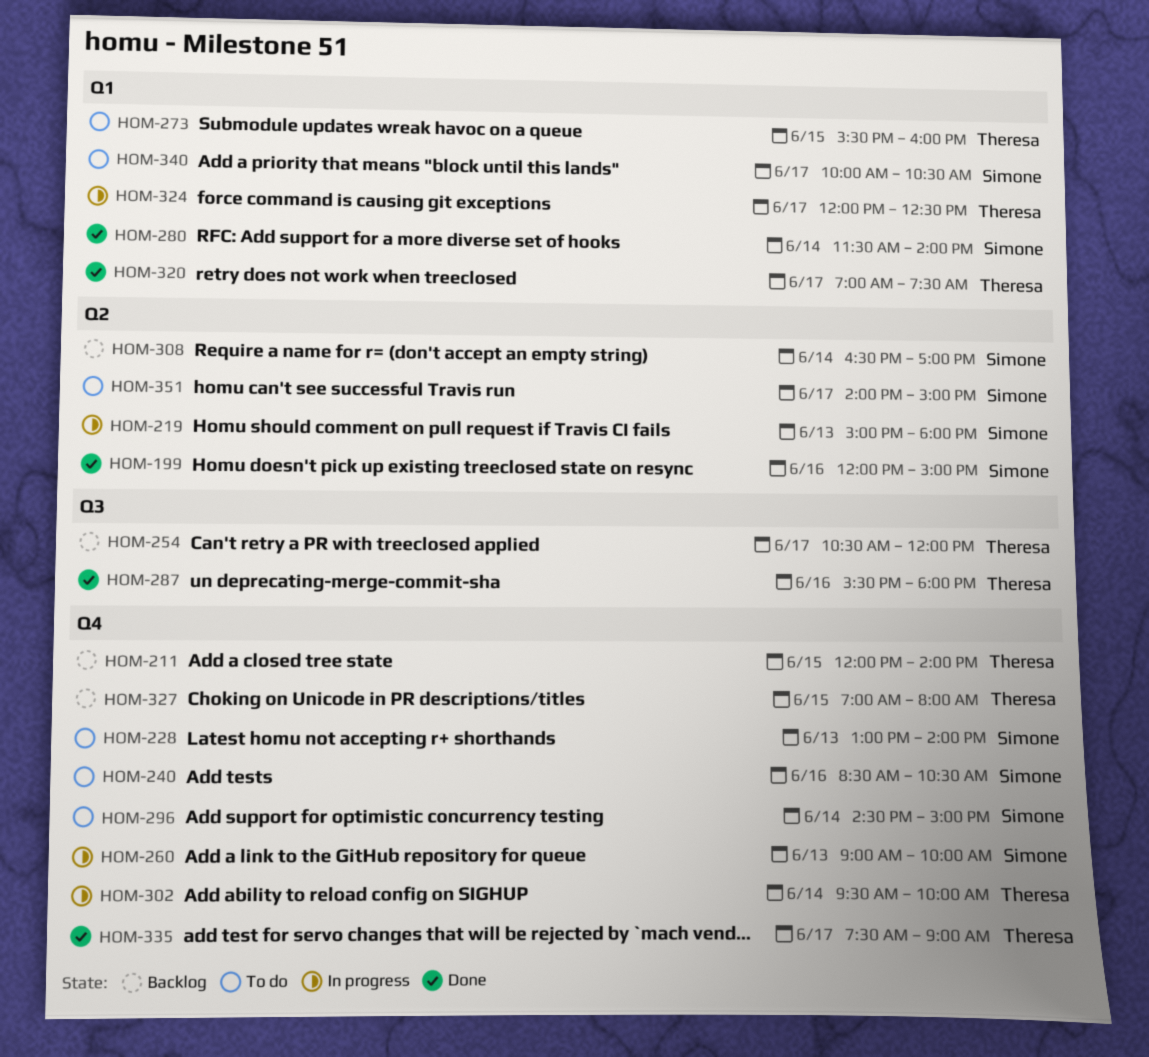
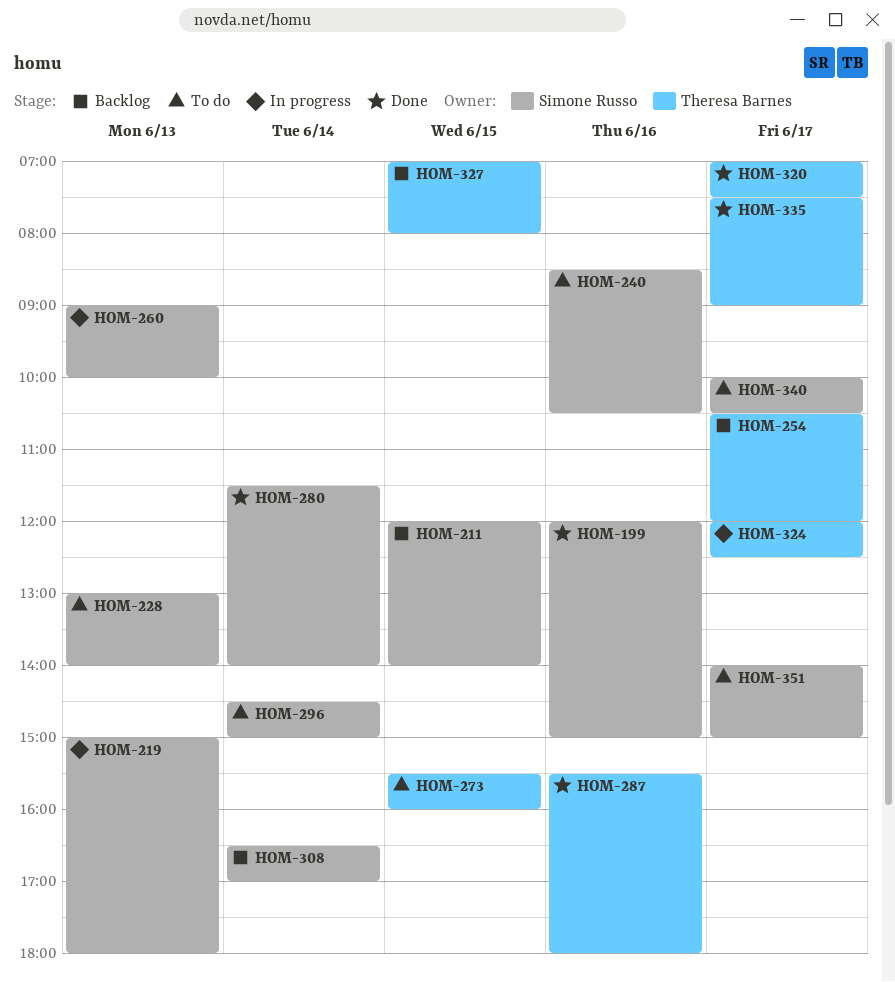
HOM-211, owner: Theresa Barnes -> Simone Russo
HOM-302: present -> none

